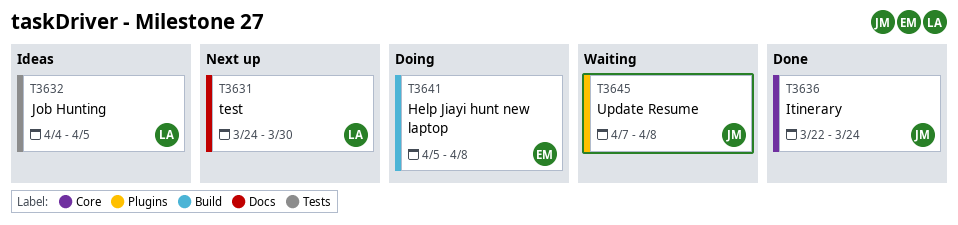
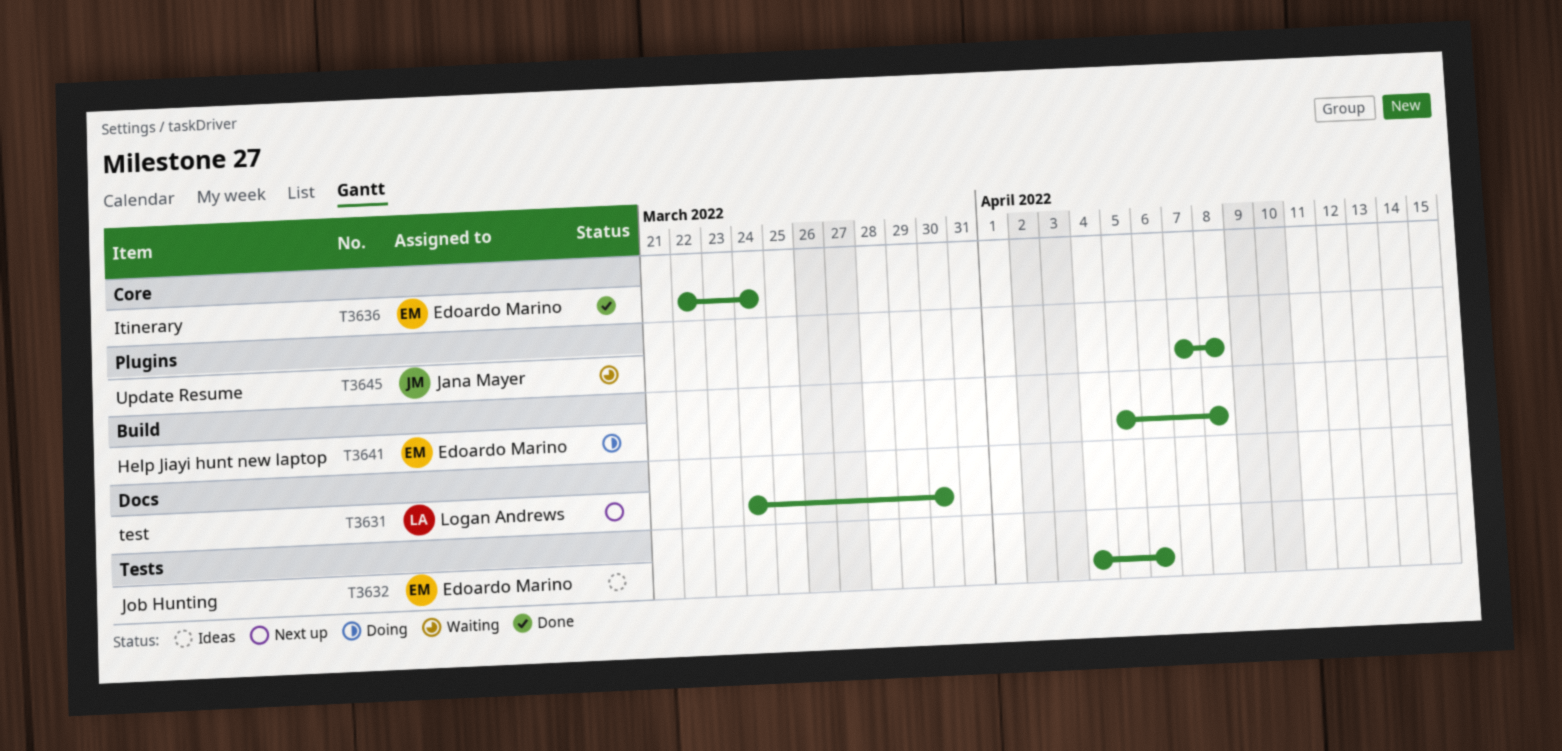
T3632, owner: Logan Andrews -> Edoardo Marino
T3632, due: Apr 5 -> Apr 6
T3636, owner: Jana Mayer -> Edoardo Marino

